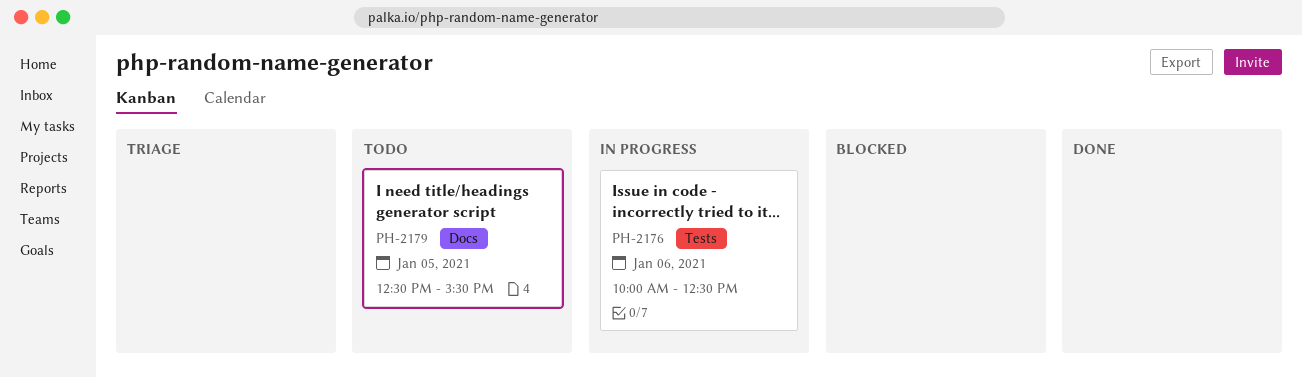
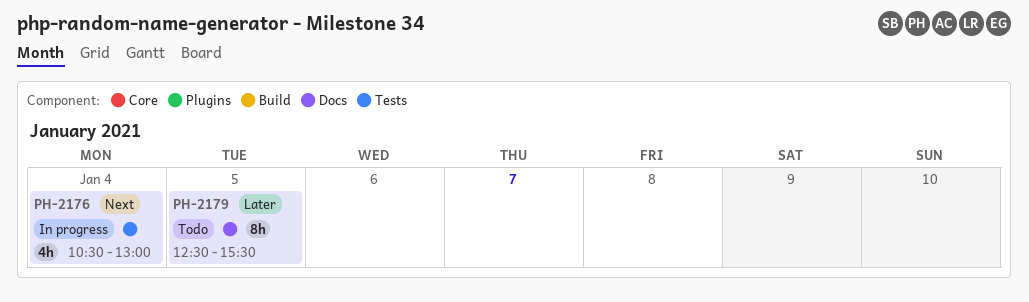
PH-2176, day: Jan 6 -> Jan 4
PH-2176, begins: 10:00 -> 10:30
PH-2176, ends: 12:30 -> 13:00

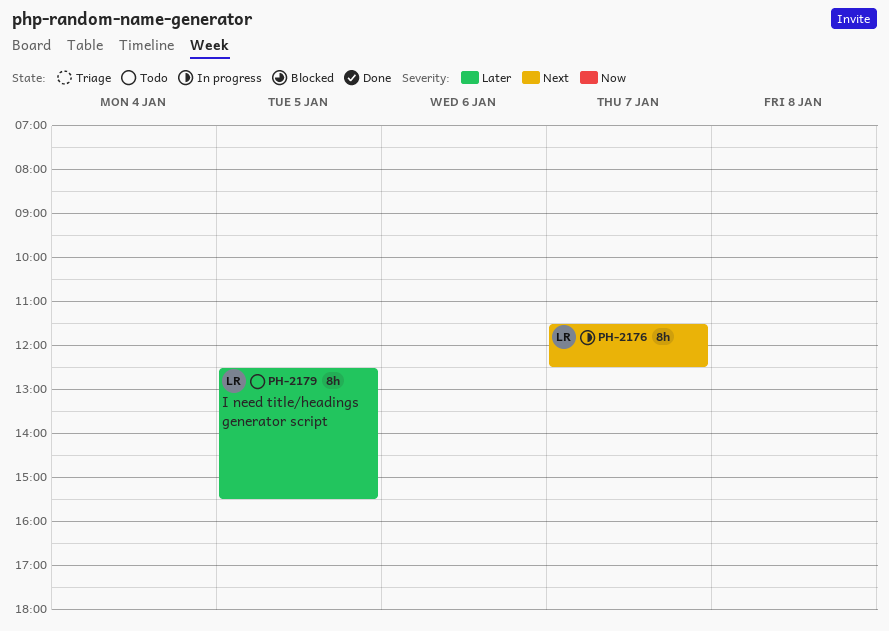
PH-2176, estimate: 4h -> 8h
PH-2176, day: Jan 4 -> Jan 7
PH-2176, begins: 10:30 -> 11:30
PH-2176, ends: 13:00 -> 12:30

